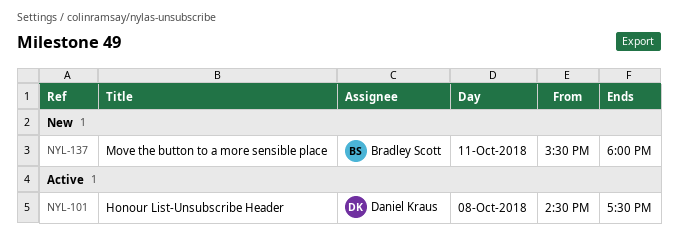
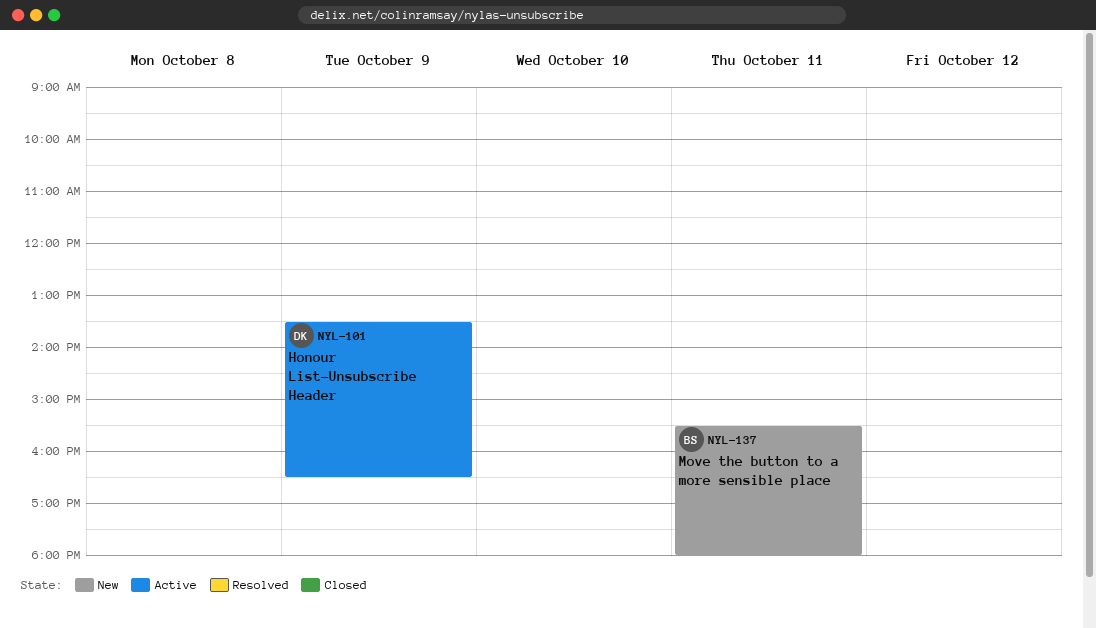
NYL-101, day: Oct 8 -> Oct 9
NYL-101, begins: 14:30 -> 13:30
NYL-101, ends: 17:30 -> 16:30

